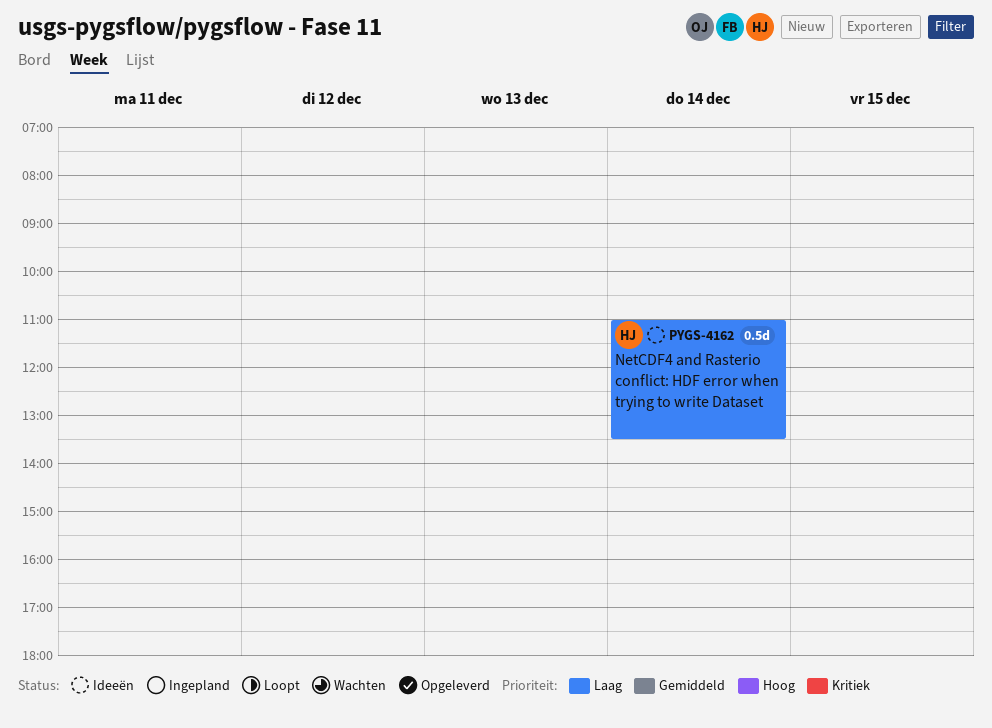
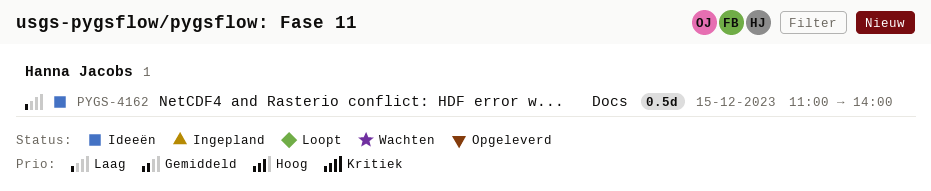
PYGS-4162, day: Dec 14 -> Dec 15
PYGS-4162, ends: 13:30 -> 14:00

